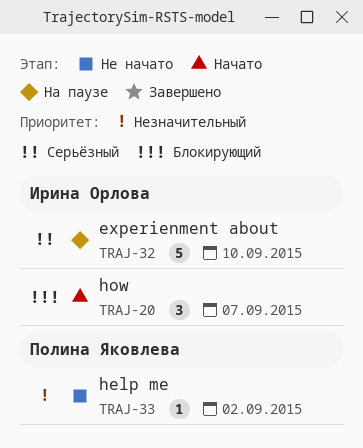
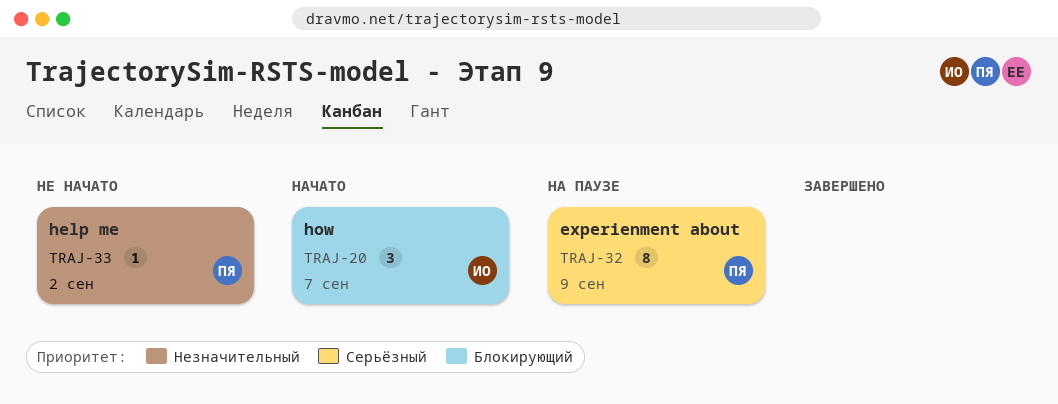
TRAJ-32, owner: Ирина Орлова -> Полина Яковлева
TRAJ-32, estimate: 5 -> 8
TRAJ-32, due: Sep 10 -> Sep 9

